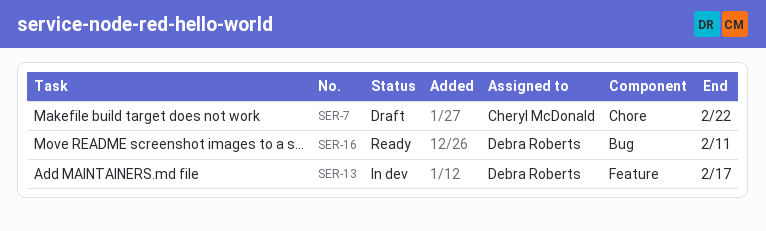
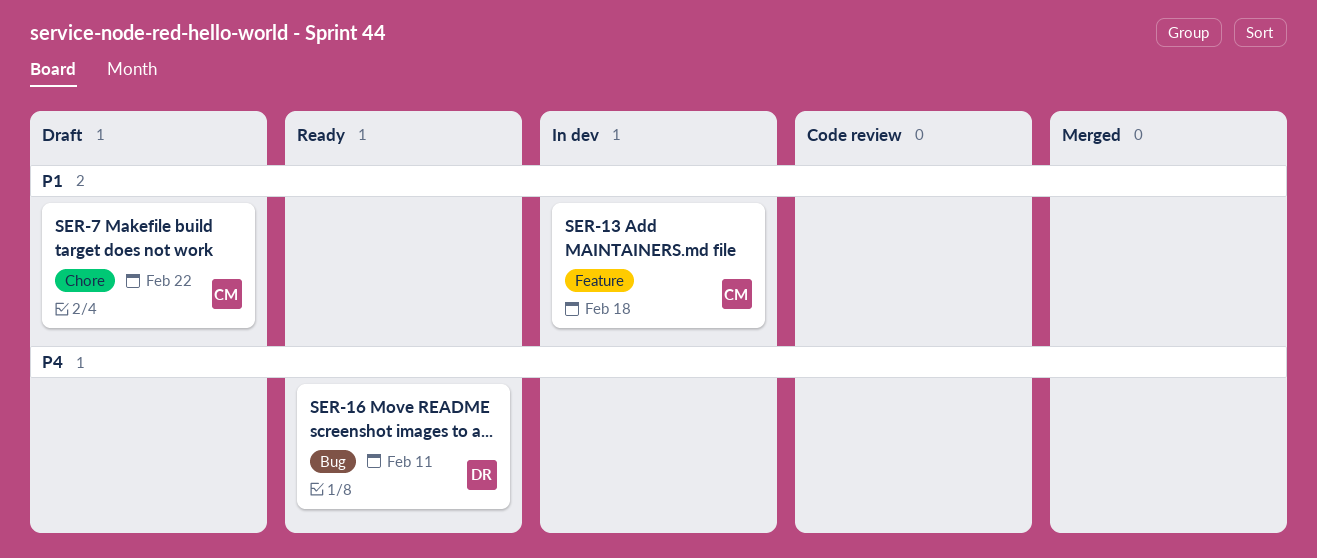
SER-13, owner: Debra Roberts -> Cheryl McDonald
SER-13, due: Feb 17 -> Feb 18

